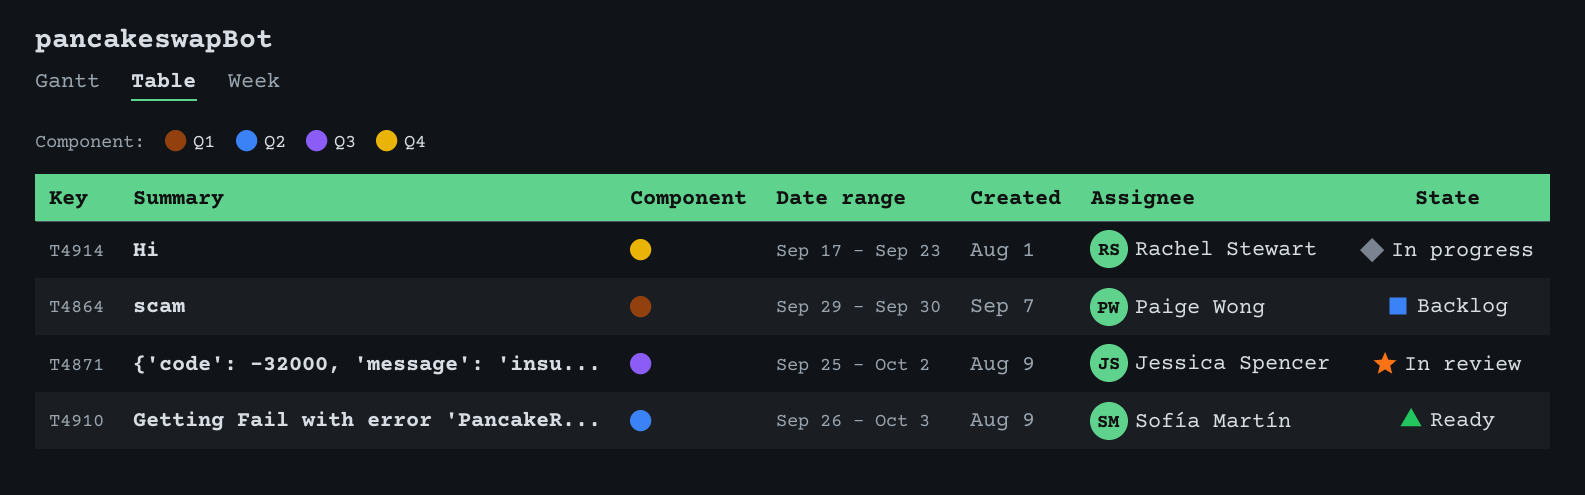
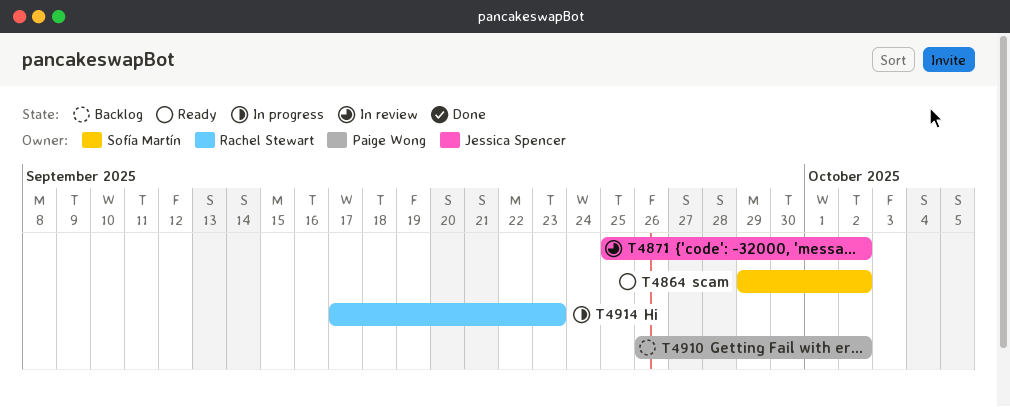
T4864, status: Backlog -> Ready
T4864, owner: Paige Wong -> Sofía Martín
T4864, due: Sep 30 -> Oct 2
T4910, status: Ready -> Backlog
T4910, owner: Sofía Martín -> Paige Wong
T4910, due: Oct 3 -> Oct 2

